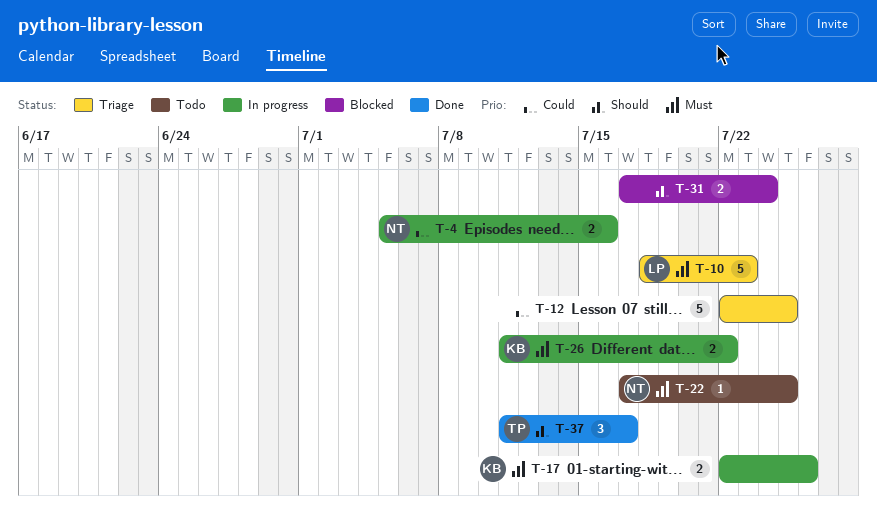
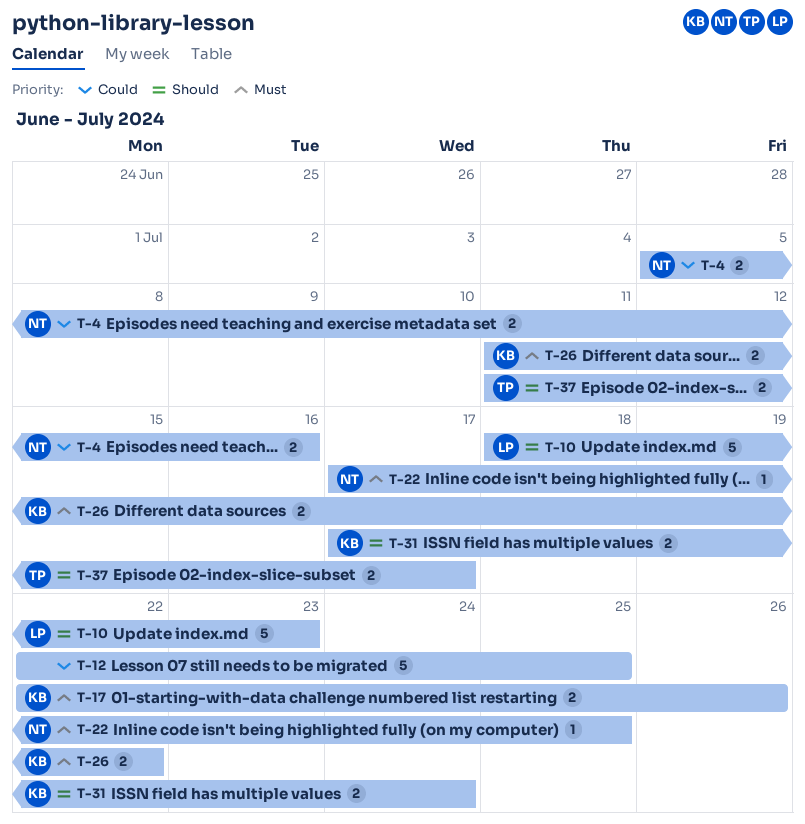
T-10, priority: Must -> Should
T-31, owner: none -> KB
T-37, estimate: 3 -> 2

